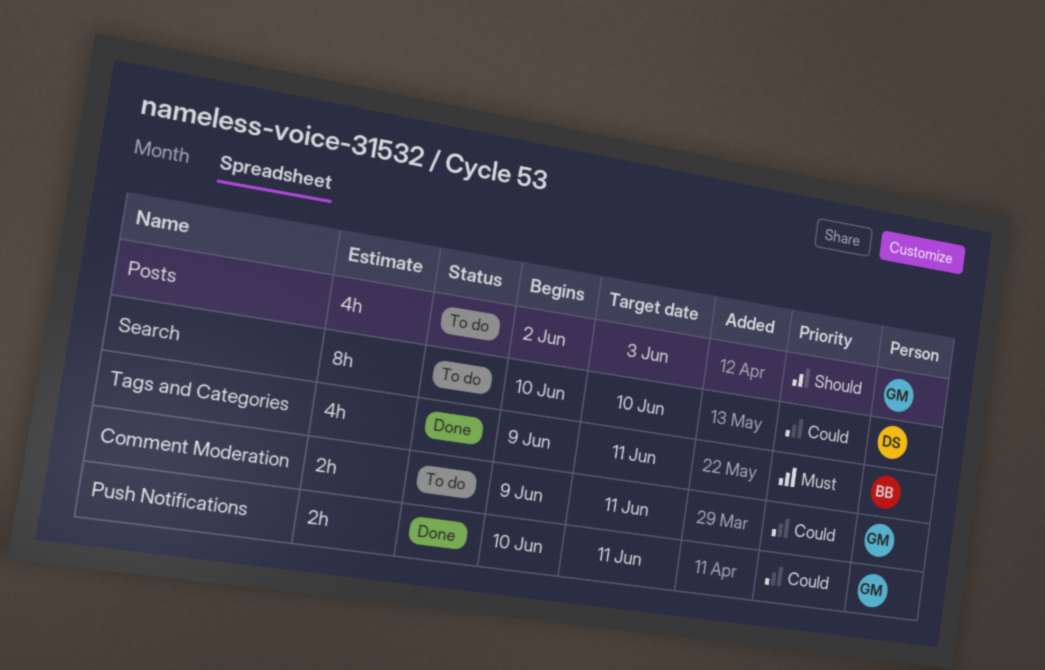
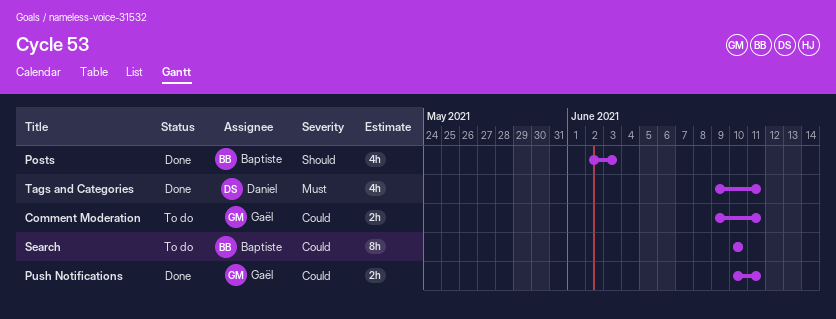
Posts, status: To do -> Done
Posts, owner: Gaël -> Baptiste
Search, owner: Daniel -> Baptiste
Tags and Categories, owner: Baptiste -> Daniel

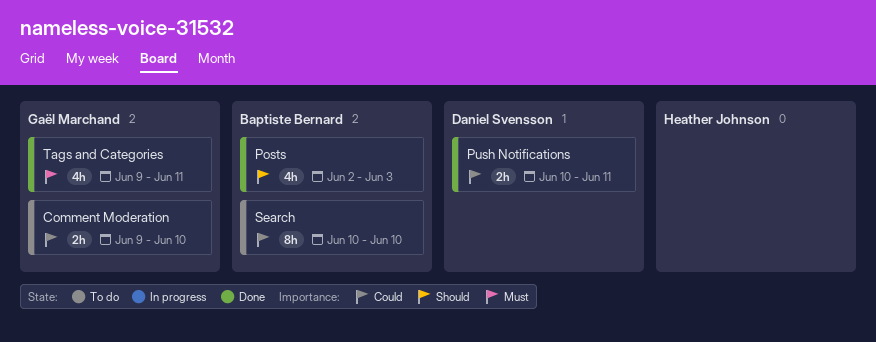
Comment Moderation, due: Jun 11 -> Jun 10
Push Notifications, owner: Gaël Marchand -> Daniel Svensson
Tags and Categories, owner: Daniel Svensson -> Gaël Marchand

